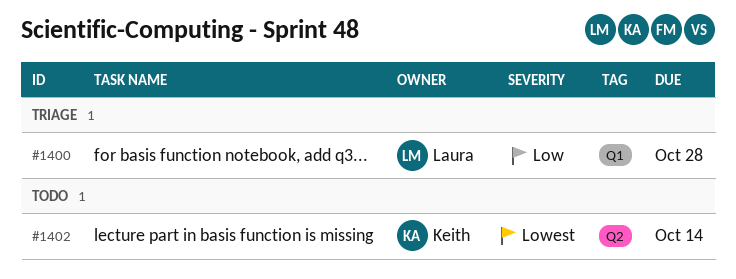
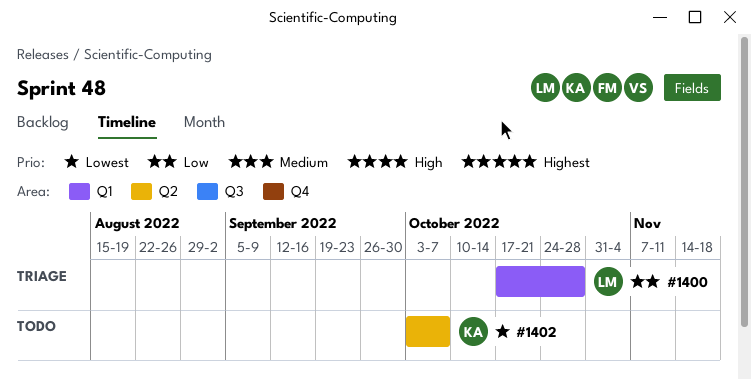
#1402, due: Oct 14 -> Oct 7

